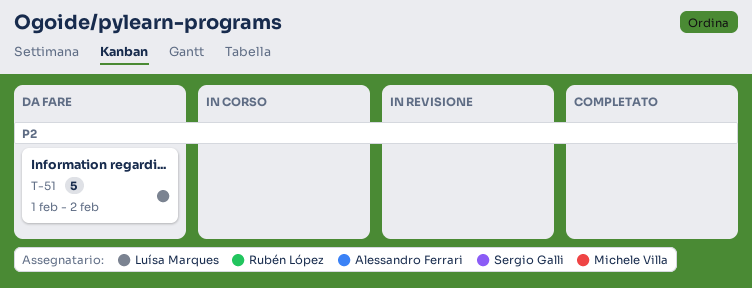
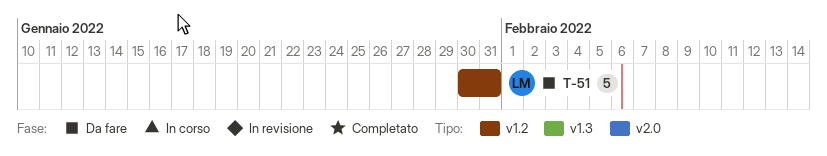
T-51, start: Feb 1 -> Jan 30
T-51, due: Feb 2 -> Jan 31

